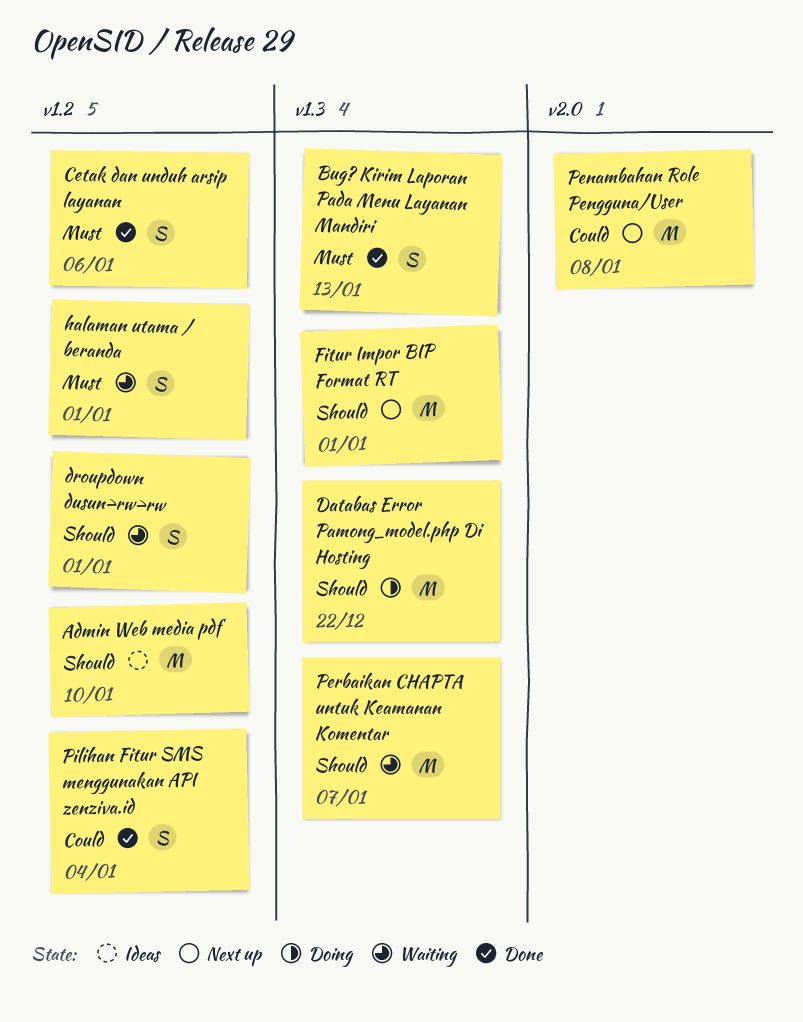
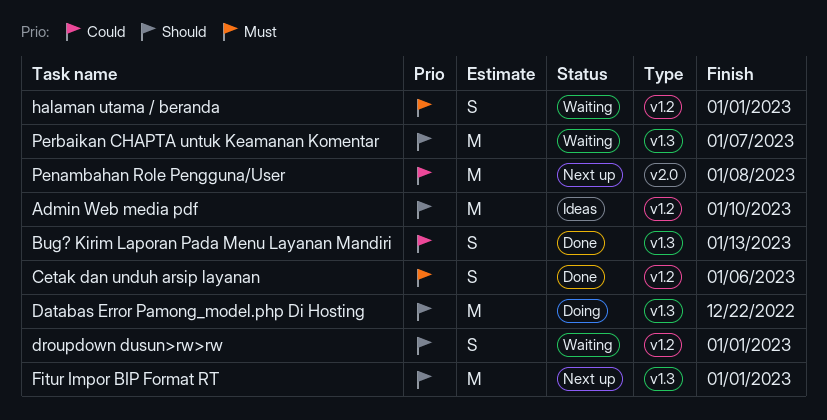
Bug? Kirim Laporan Pada Menu Layanan Mandiri, priority: Must -> Could
Pilihan Fitur SMS menggunakan API zenziva.id: present -> none

